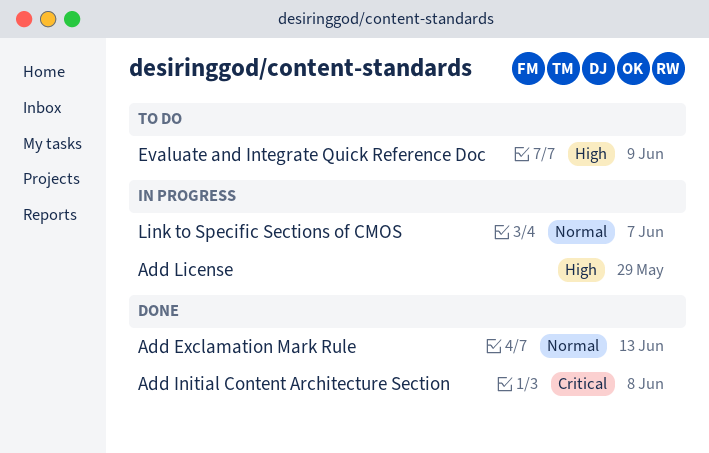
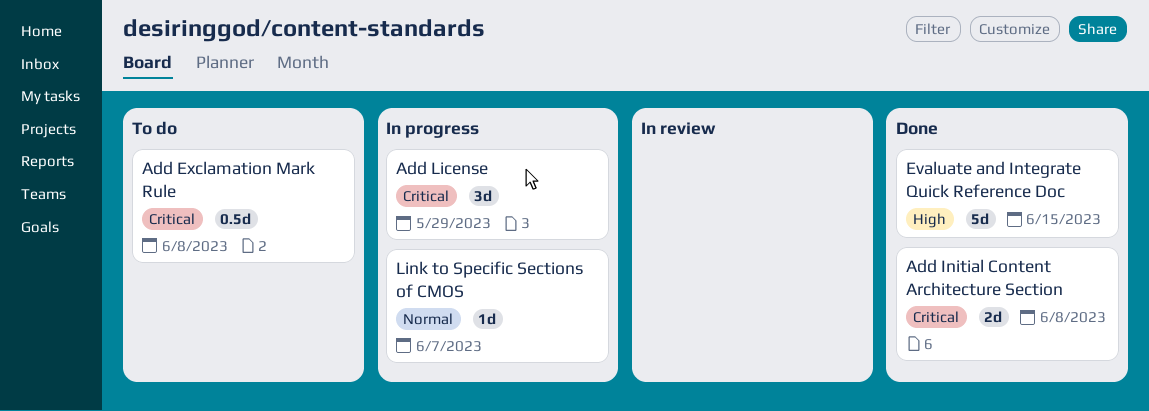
Add Exclamation Mark Rule, status: Done -> To do
Add Exclamation Mark Rule, priority: Normal -> Critical
Add Exclamation Mark Rule, due: Jun 13 -> Jun 8
Add License, priority: High -> Critical
Evaluate and Integrate Quick Reference Doc, status: To do -> Done
Evaluate and Integrate Quick Reference Doc, due: Jun 9 -> Jun 15

